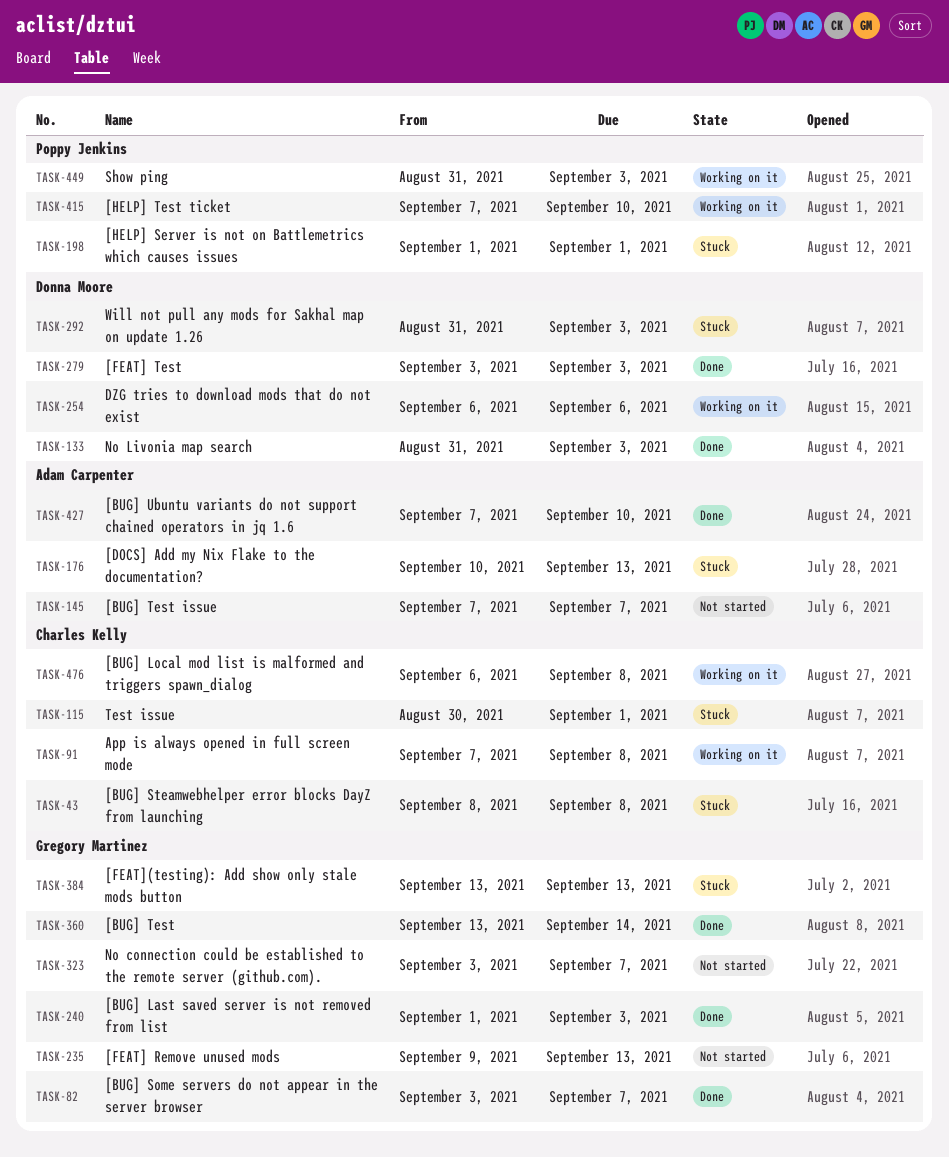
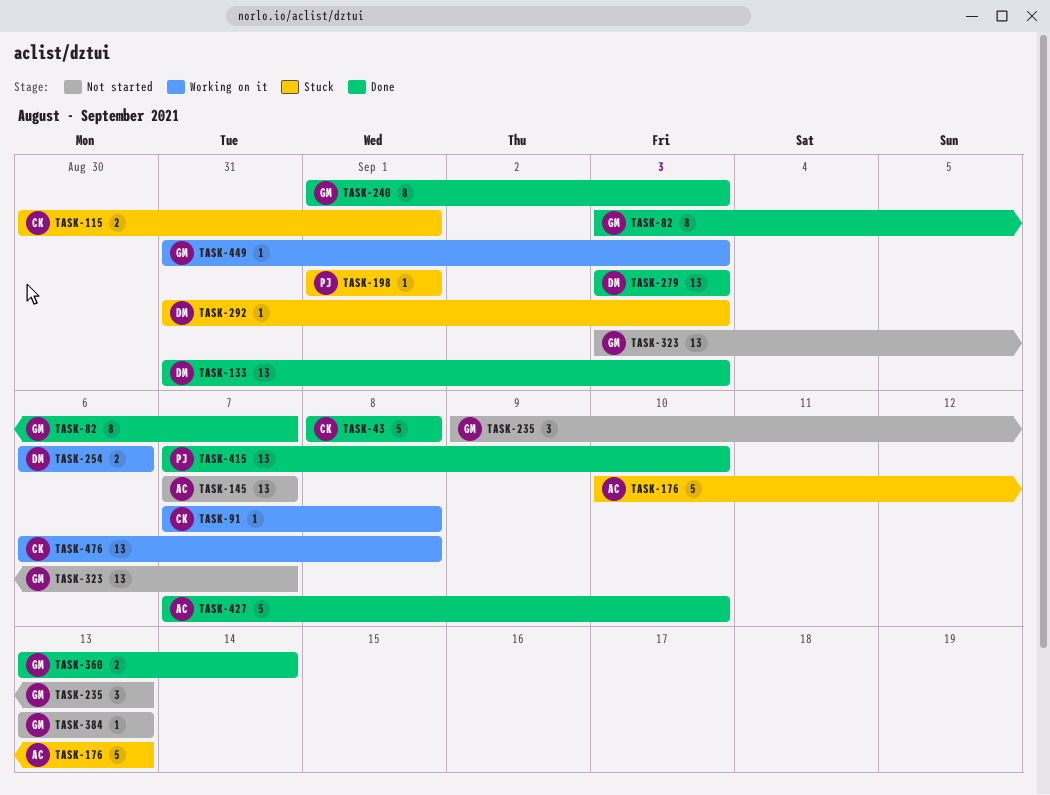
TASK-43, status: Stuck -> Done
TASK-384, status: Stuck -> Not started
TASK-415, status: Working on it -> Done
TASK-449, owner: Poppy Jenkins -> Gregory Martinez

